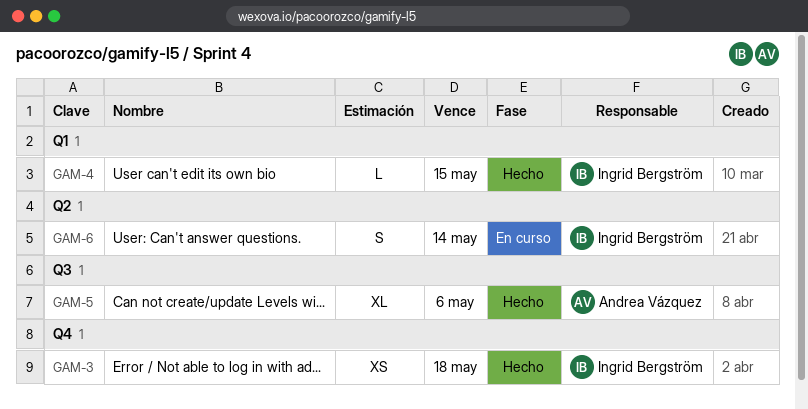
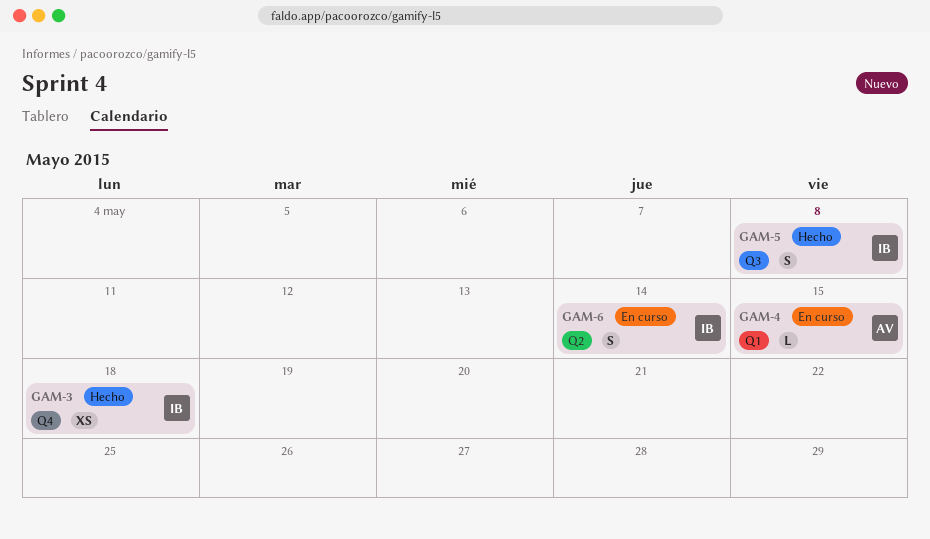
GAM-4, status: Hecho -> En curso
GAM-4, owner: Ingrid Bergström -> Andrea Vázquez
GAM-5, owner: Andrea Vázquez -> Ingrid Bergström
GAM-5, estimate: XL -> S
GAM-5, due: May 6 -> May 8

